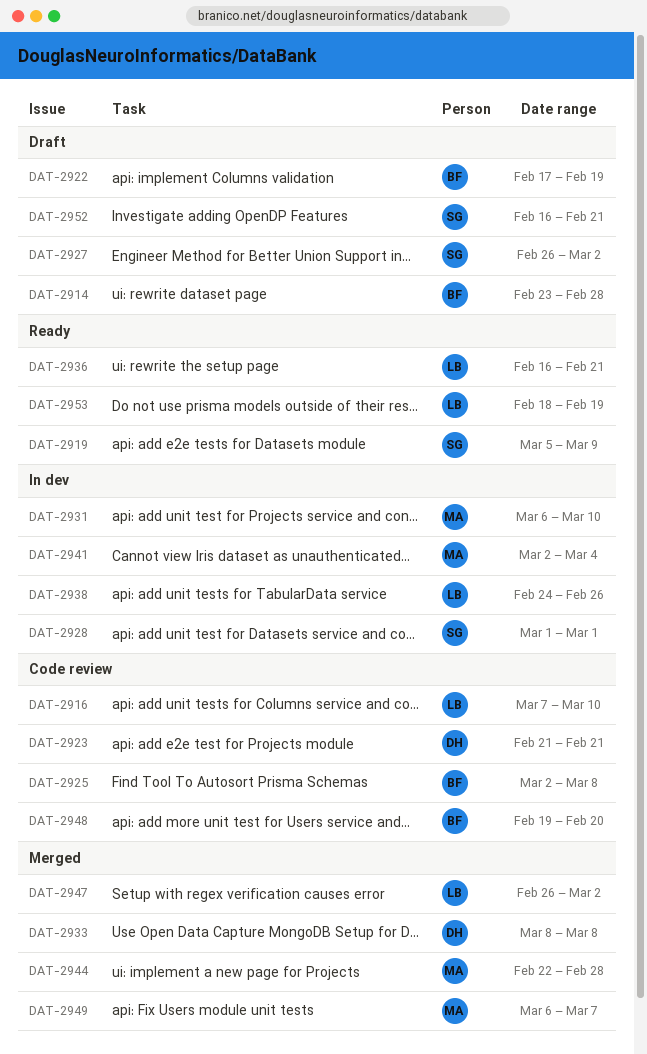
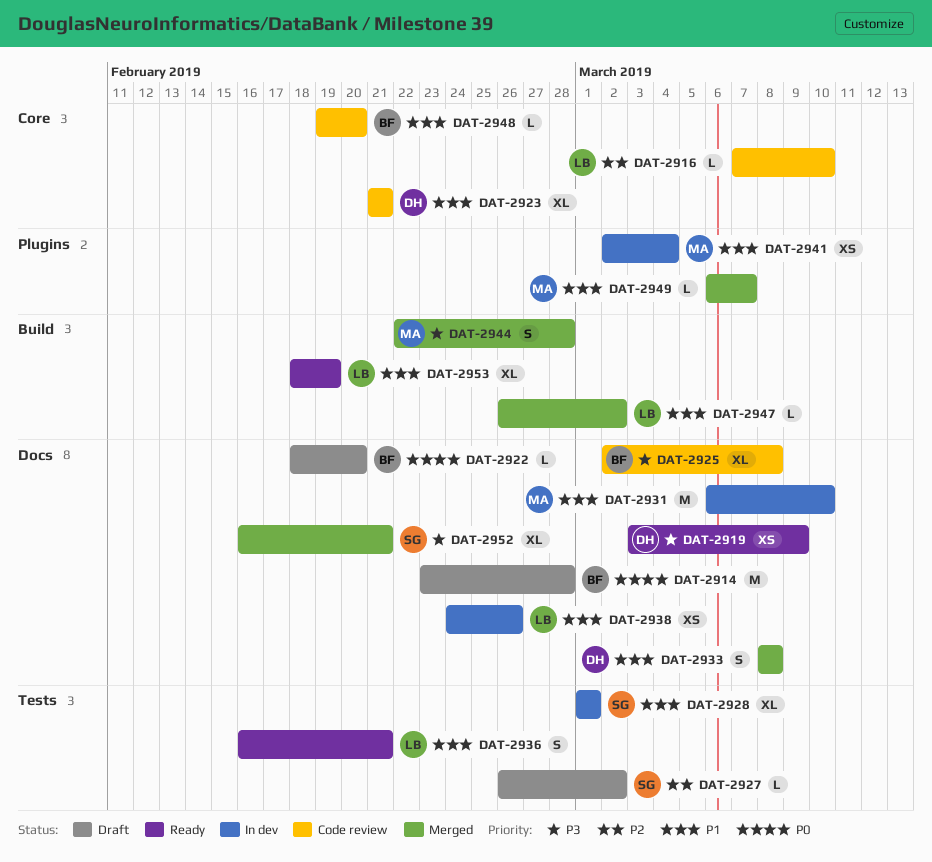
DAT-2919, owner: SG -> DH
DAT-2919, start: Mar 5 -> Mar 3
DAT-2922, start: Feb 17 -> Feb 18
DAT-2922, due: Feb 19 -> Feb 20
DAT-2952, status: Draft -> Merged

